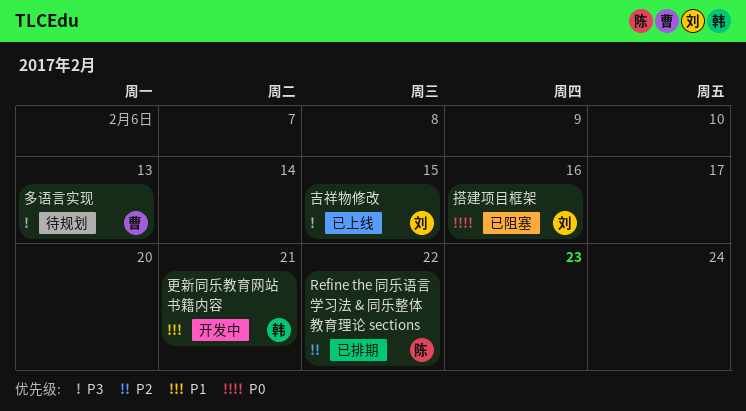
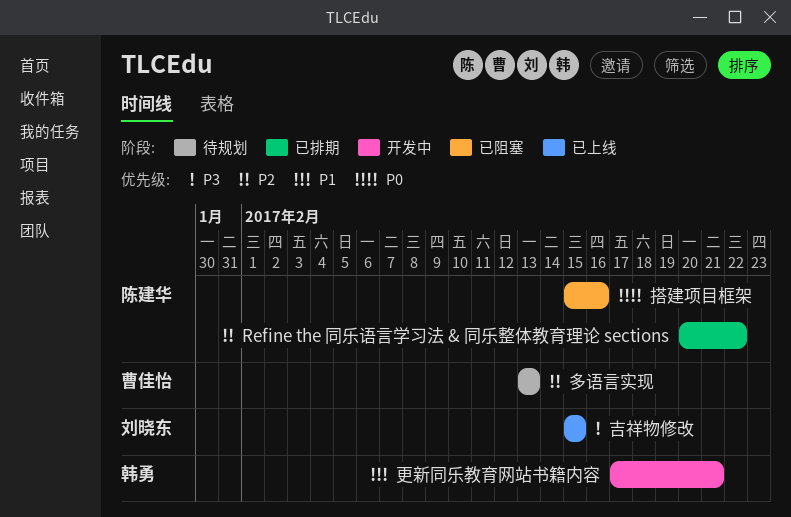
多语言实现, priority: P3 -> P2
搭建项目框架, owner: 刘晓东 -> 陈建华

